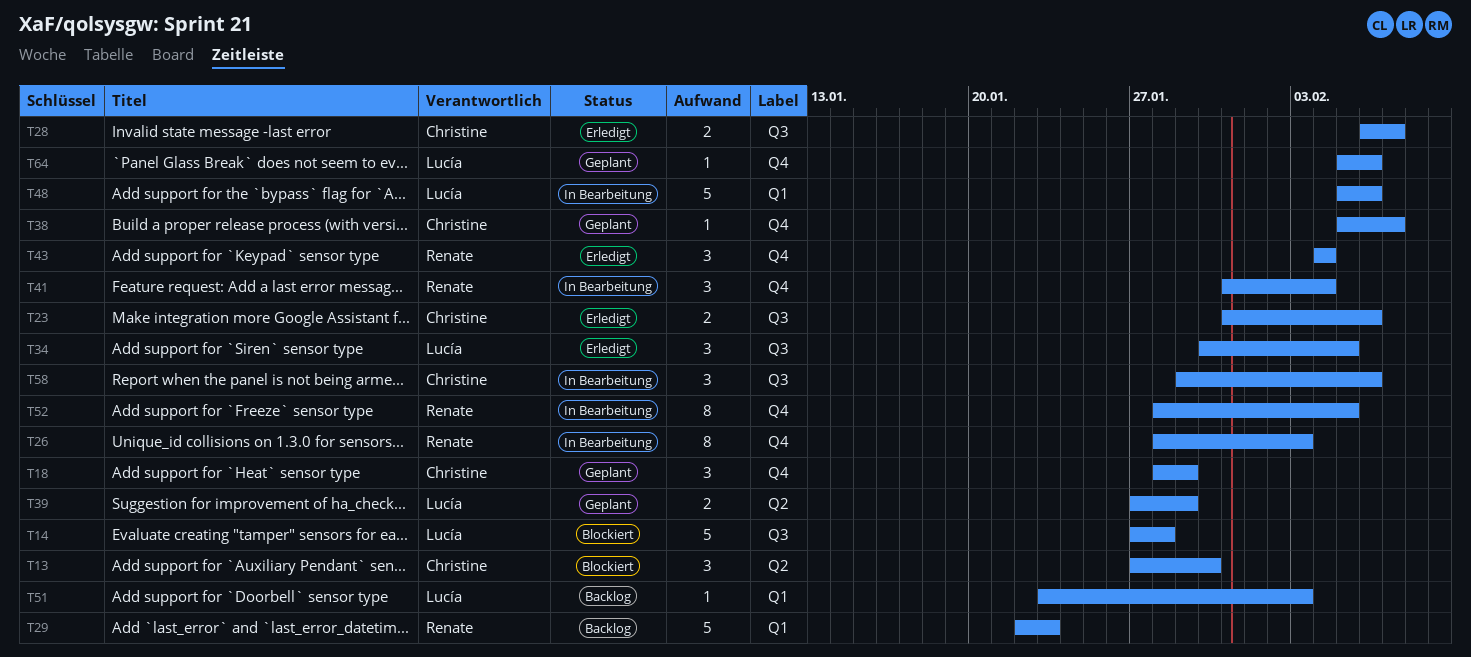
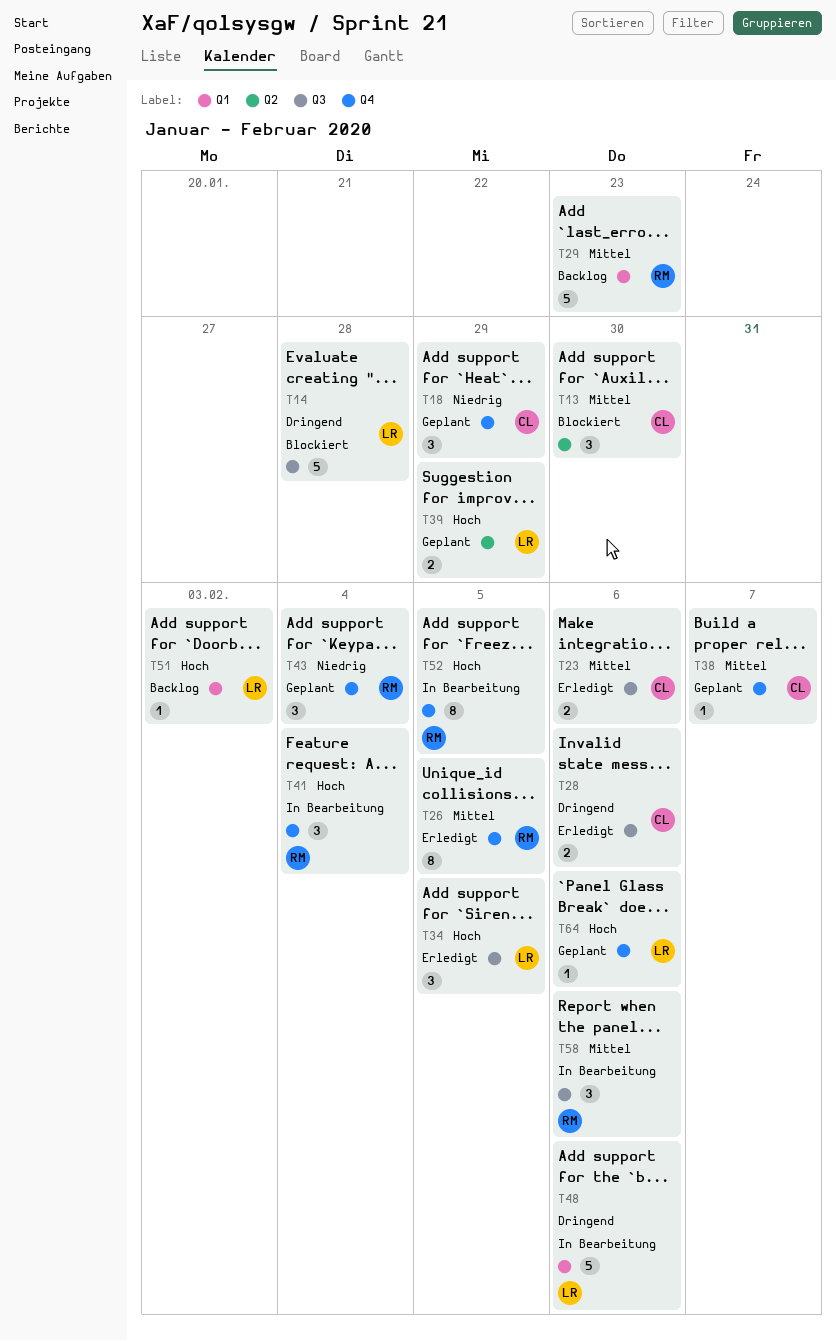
T26, status: In Bearbeitung -> Erledigt
T26, due: Feb 3 -> Feb 5
T28, due: Feb 7 -> Feb 6
T43, status: Erledigt -> Geplant
T58, owner: Christine -> Renate

